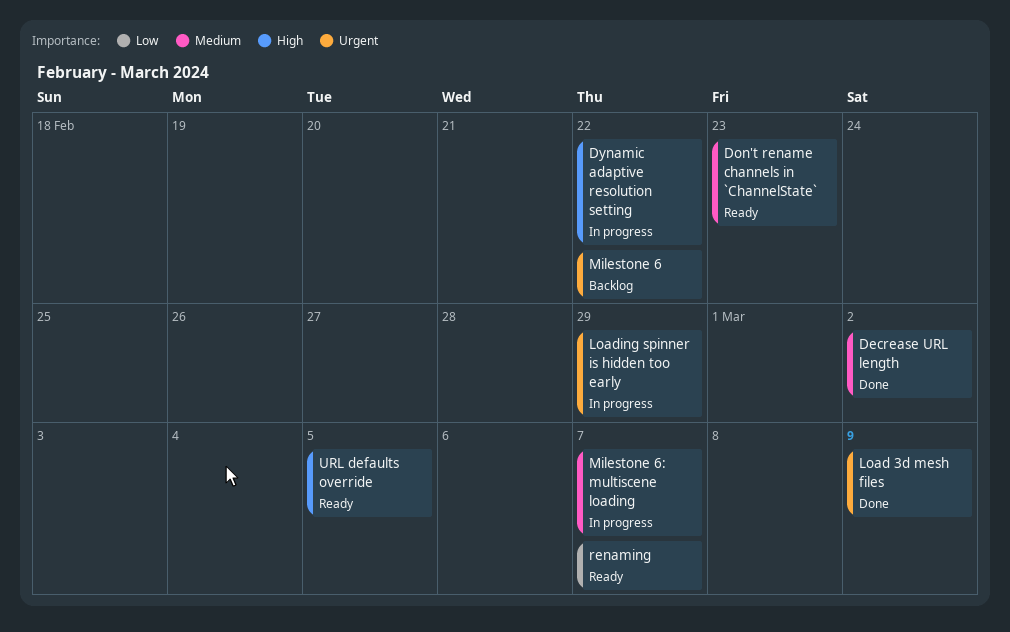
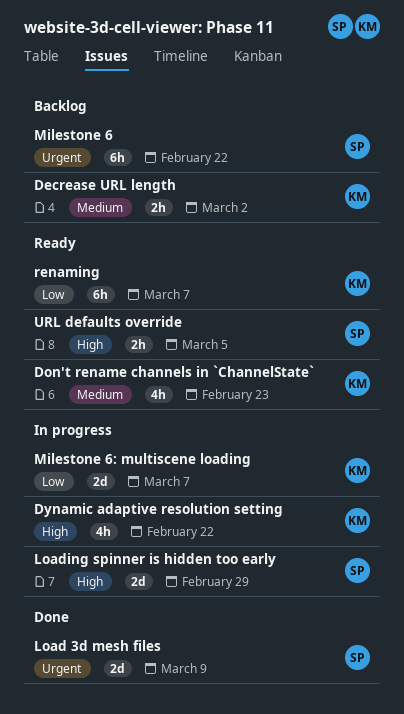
Decrease URL length, status: Done -> Backlog
Loading spinner is hidden too early, priority: Urgent -> High
Milestone 6: multiscene loading, priority: Medium -> Low

